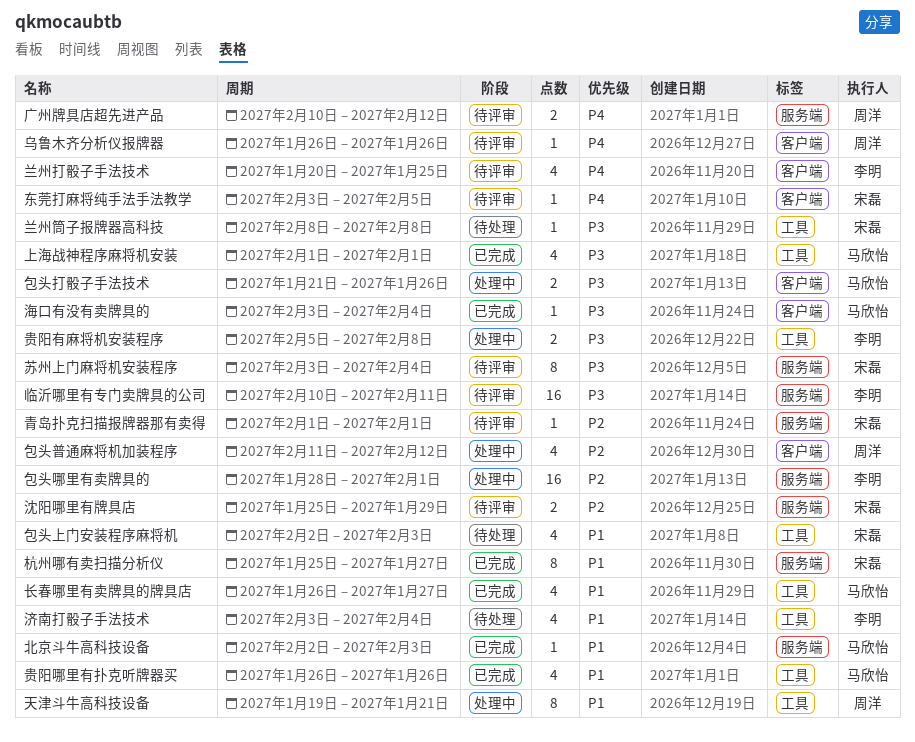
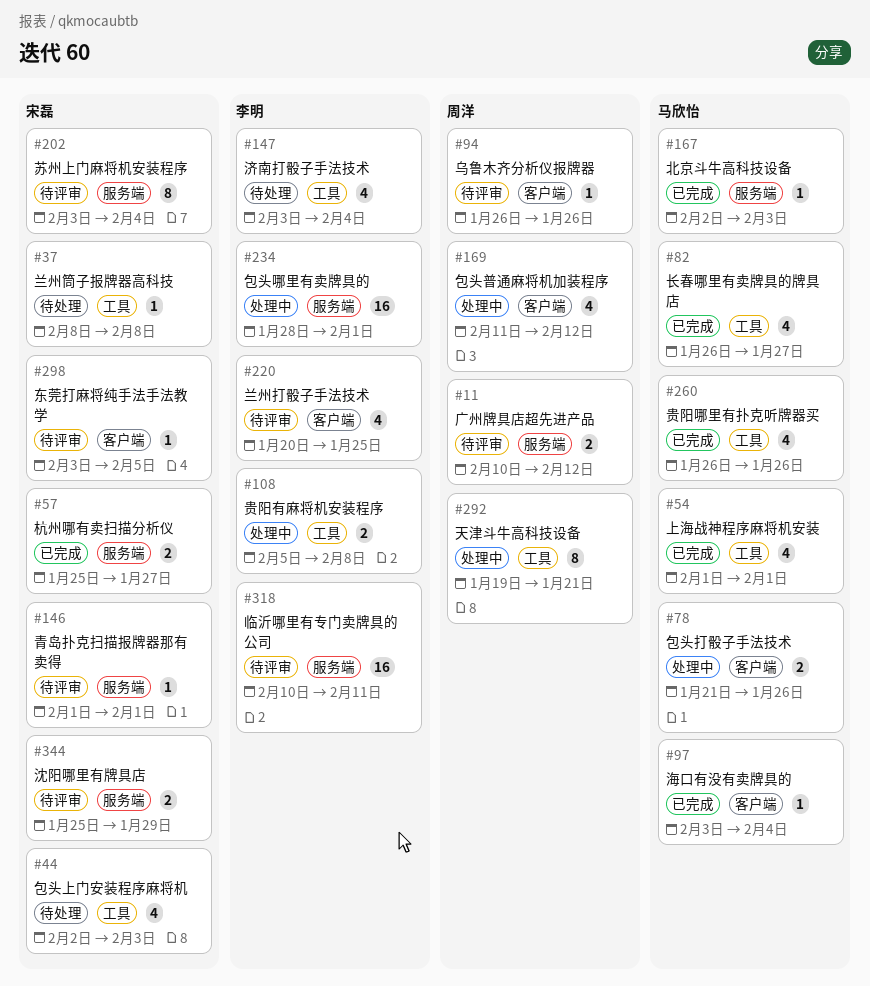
杭州哪有卖扫描分析仪, estimate: 8 -> 2

